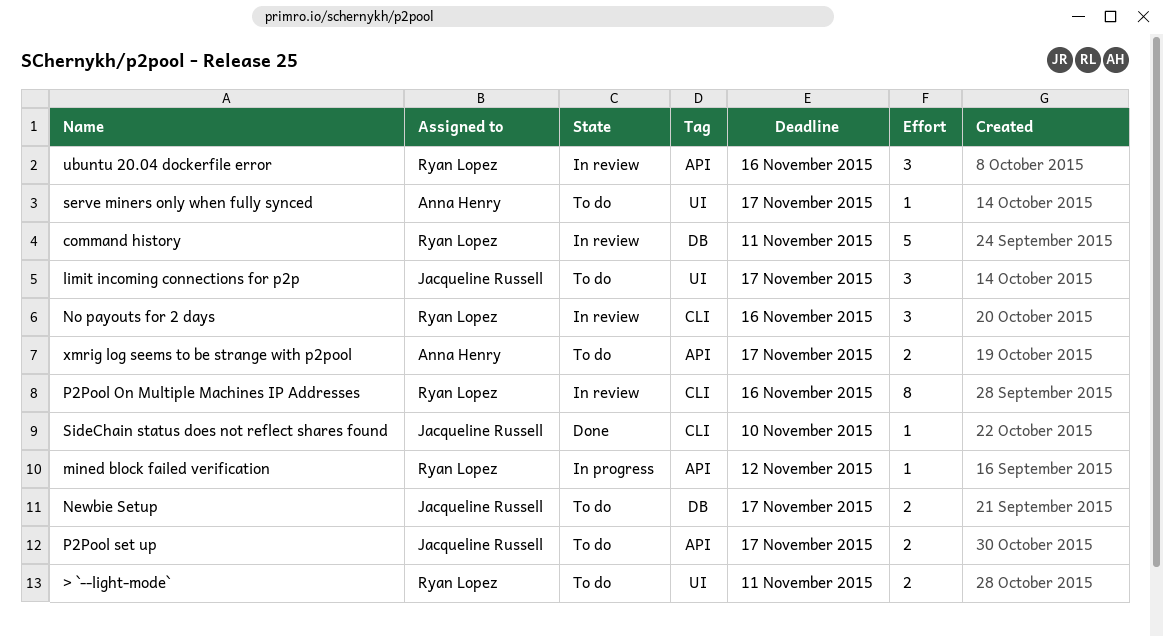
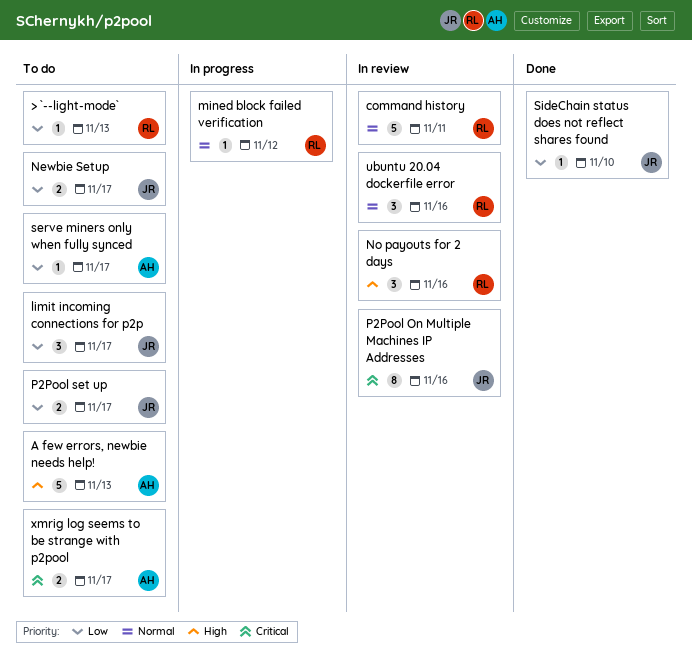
> `--light-mode`, estimate: 2 -> 1
> `--light-mode`, due: Nov 11 -> Nov 13
A few errors, newbie needs help!: none -> present
P2Pool On Multiple Machines IP Addresses, owner: Ryan Lopez -> Jacqueline Russell

